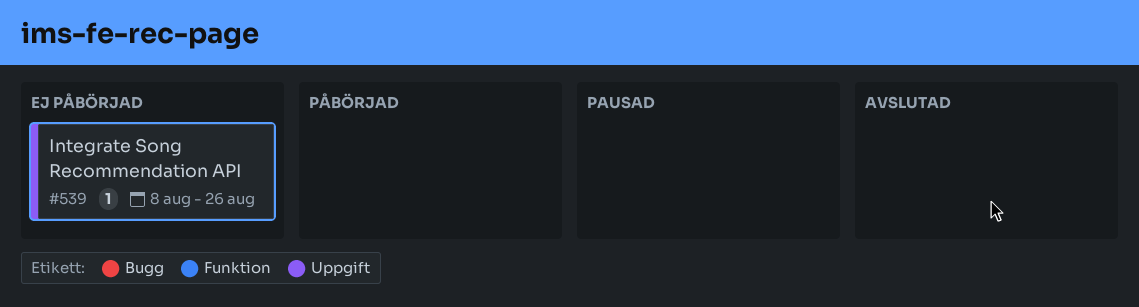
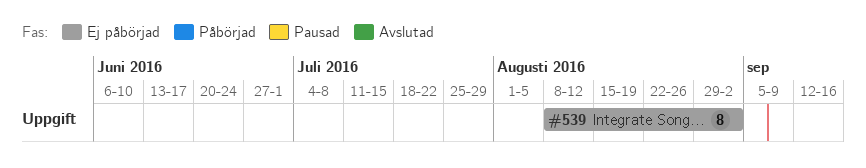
#539, estimate: 1 -> 8
#539, due: Aug 26 -> Sep 2

